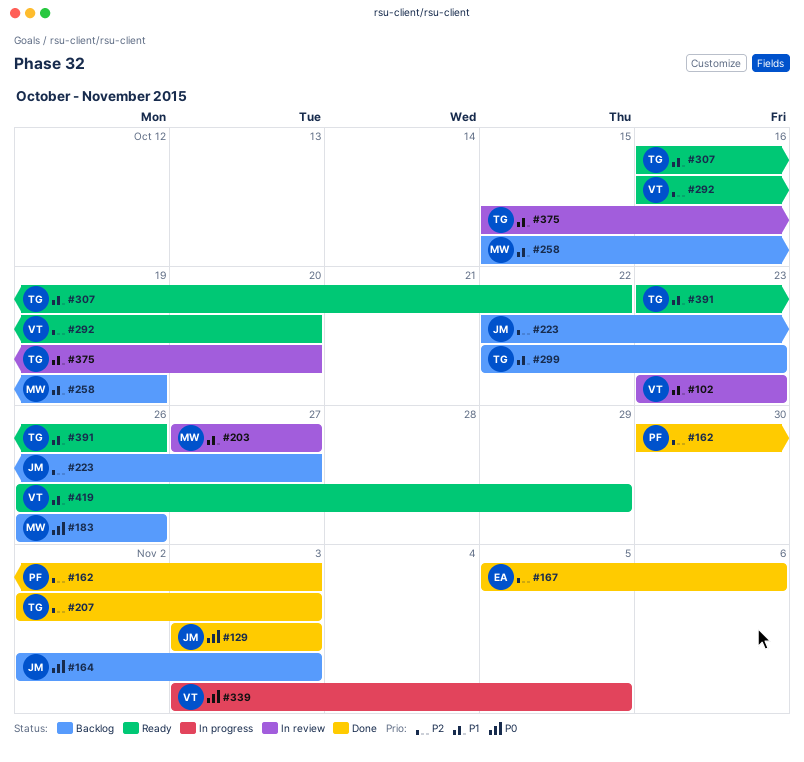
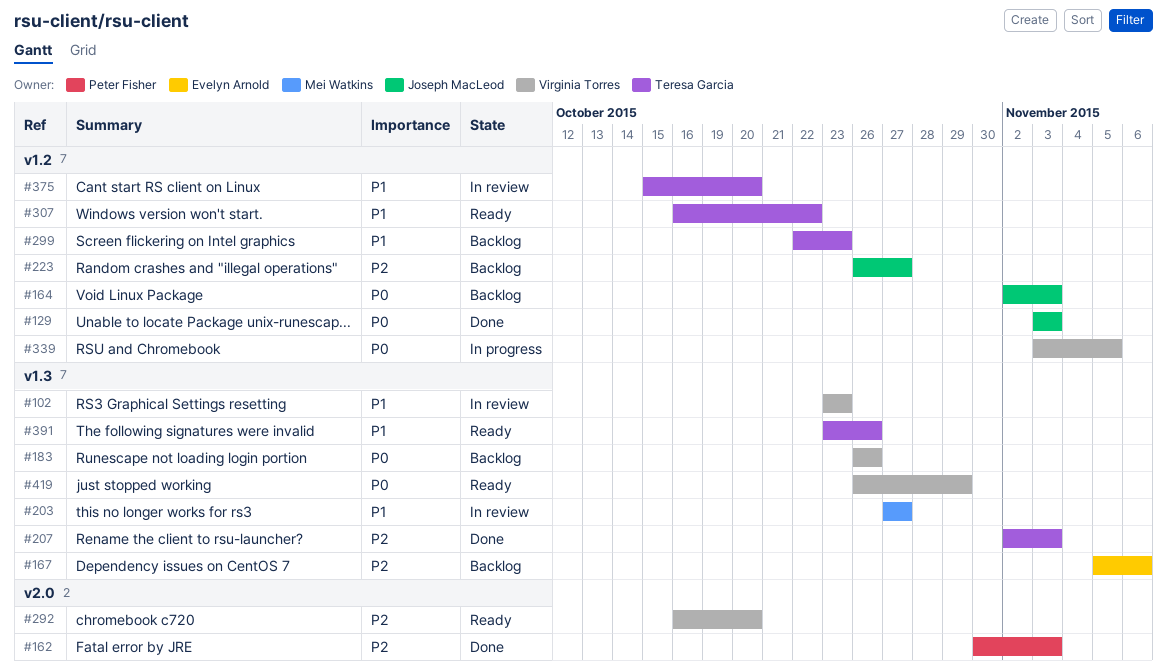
#167, status: Done -> Backlog
#183, owner: Mei Watkins -> Virginia Torres
#223, start: Oct 22 -> Oct 26
#258: present -> none
#419, priority: P1 -> P0

